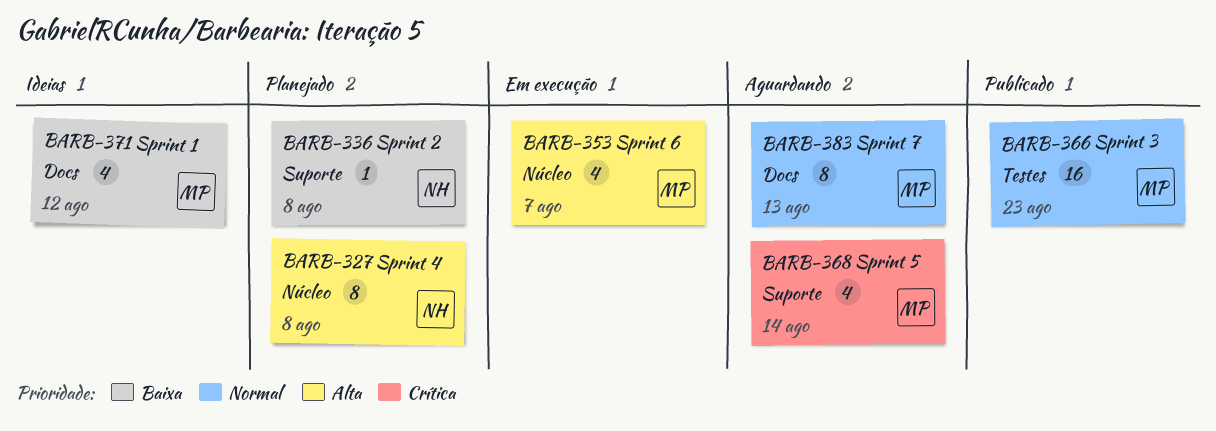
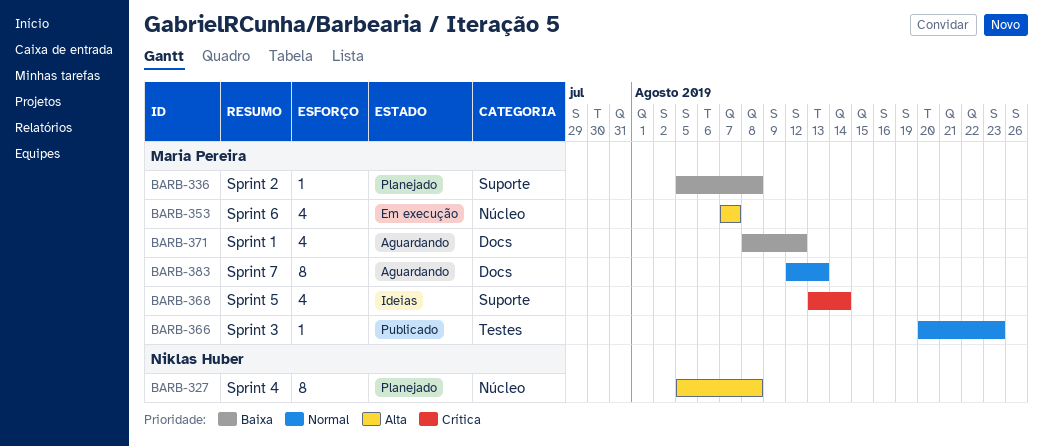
BARB-336, owner: Niklas Huber -> Maria Pereira
BARB-366, estimate: 16 -> 1
BARB-368, status: Aguardando -> Ideias
BARB-371, status: Ideias -> Aguardando

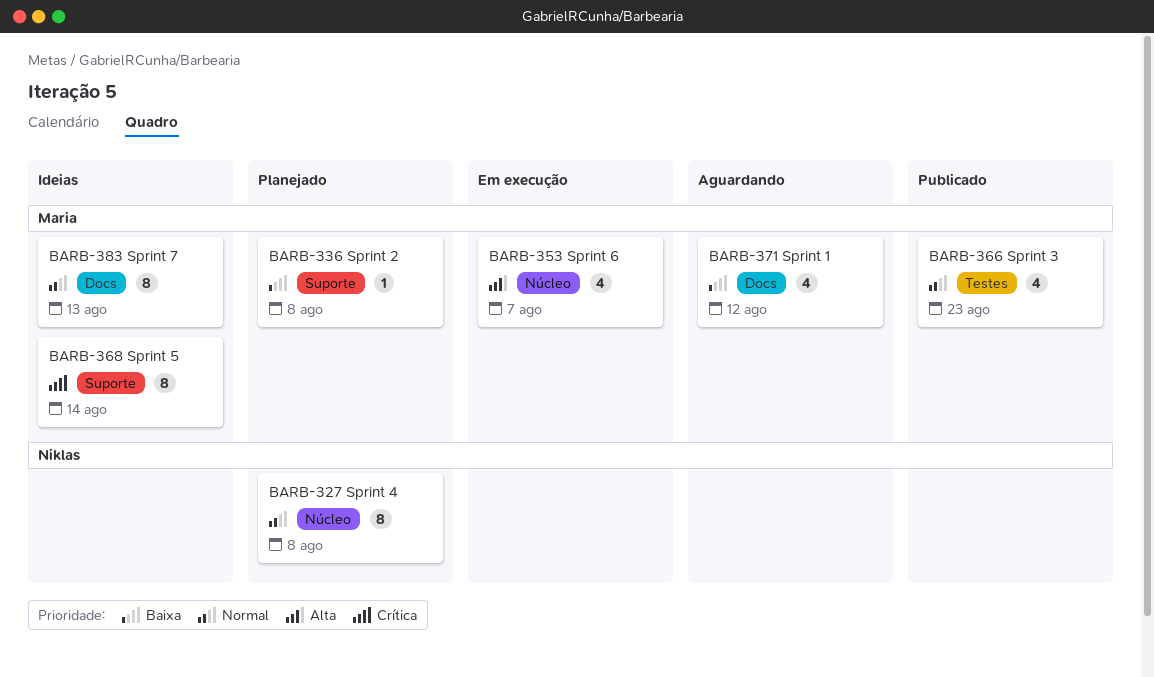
BARB-327, priority: Alta -> Normal
BARB-366, estimate: 1 -> 4
BARB-368, estimate: 4 -> 8
BARB-383, status: Aguardando -> Ideias

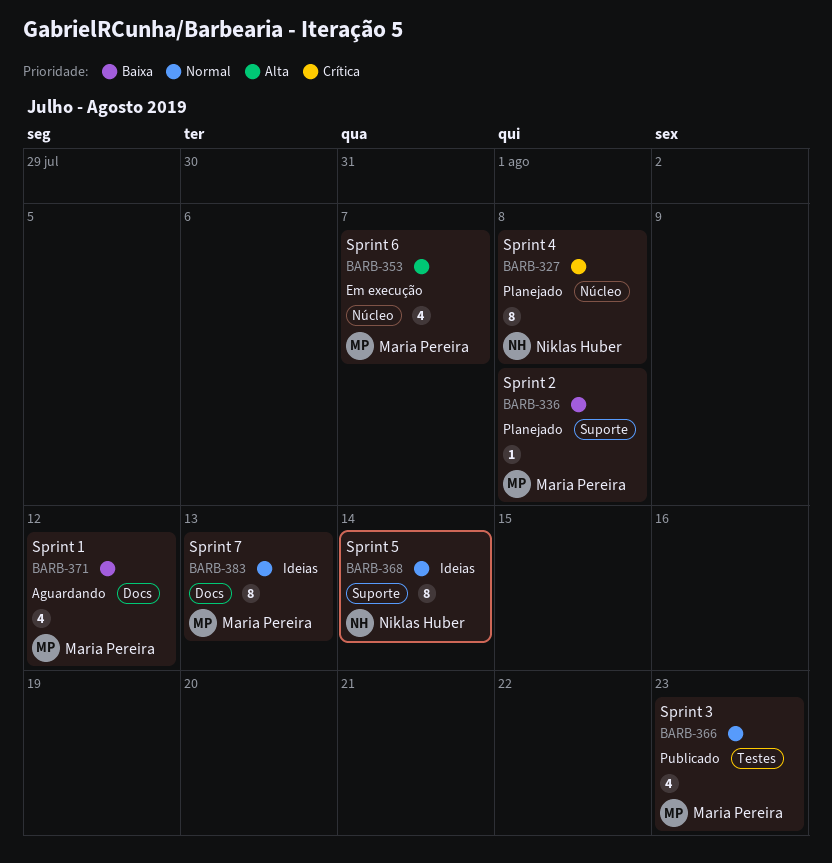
BARB-327, priority: Normal -> Crítica
BARB-368, owner: Maria Pereira -> Niklas Huber
BARB-368, priority: Crítica -> Normal

